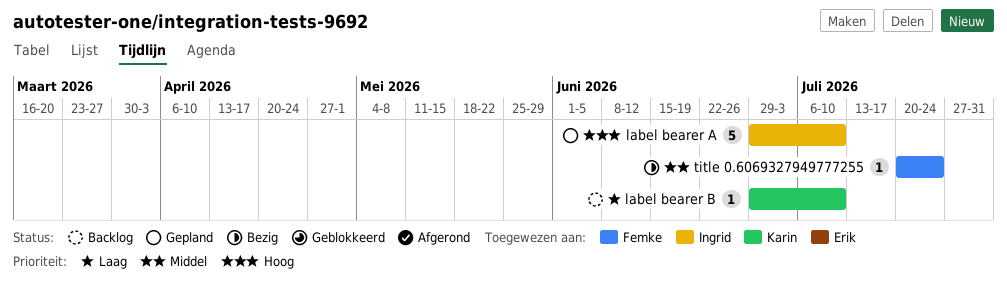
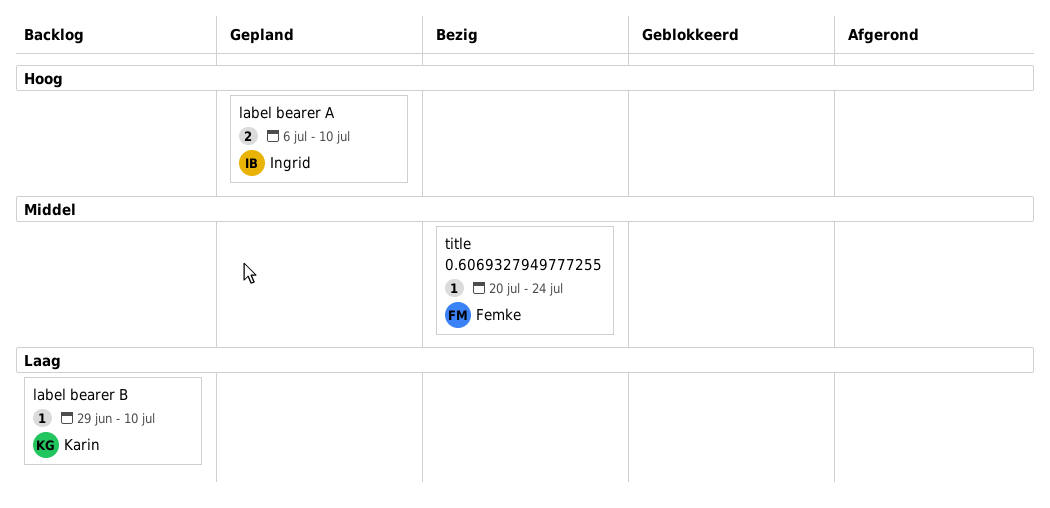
label bearer A, estimate: 5 -> 2
label bearer A, start: Jun 29 -> Jul 6

